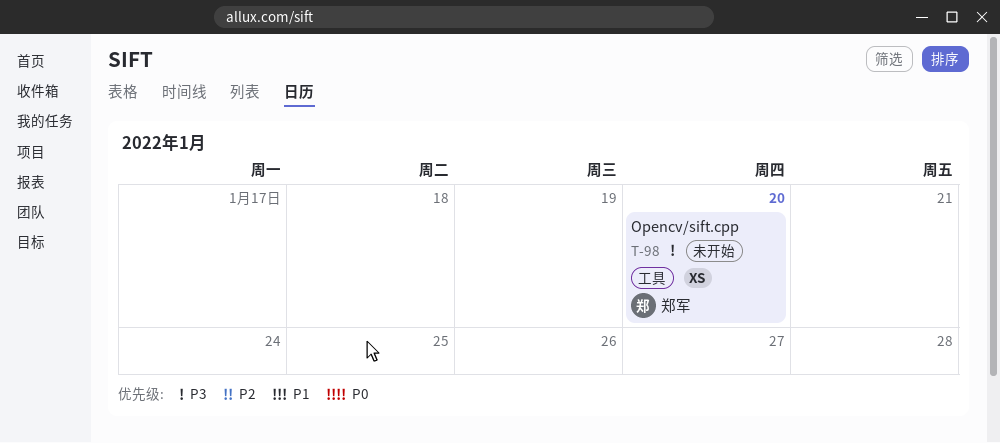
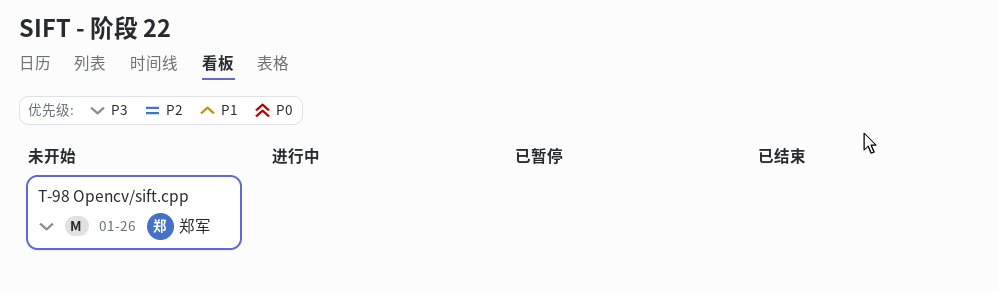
T-98, estimate: XS -> M
T-98, due: Jan 20 -> Jan 26

